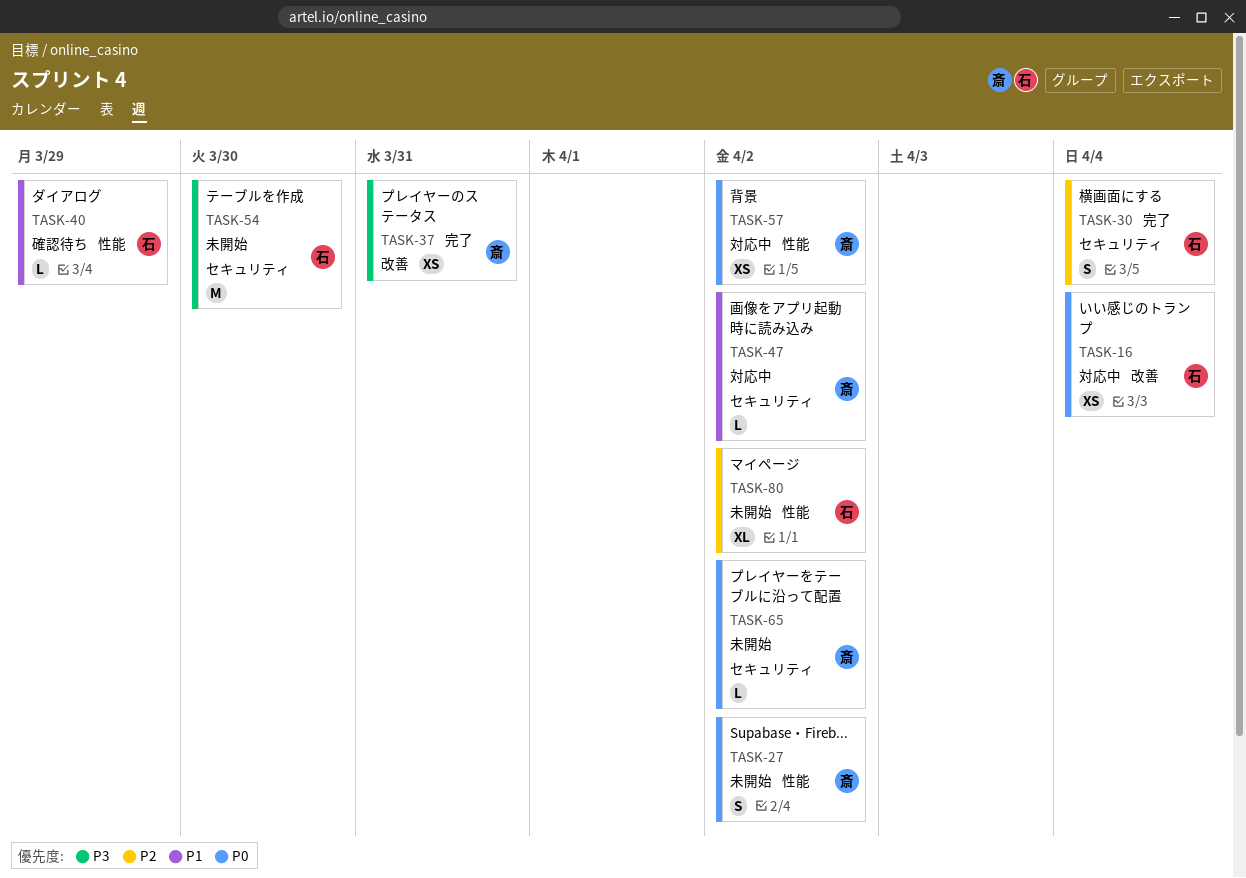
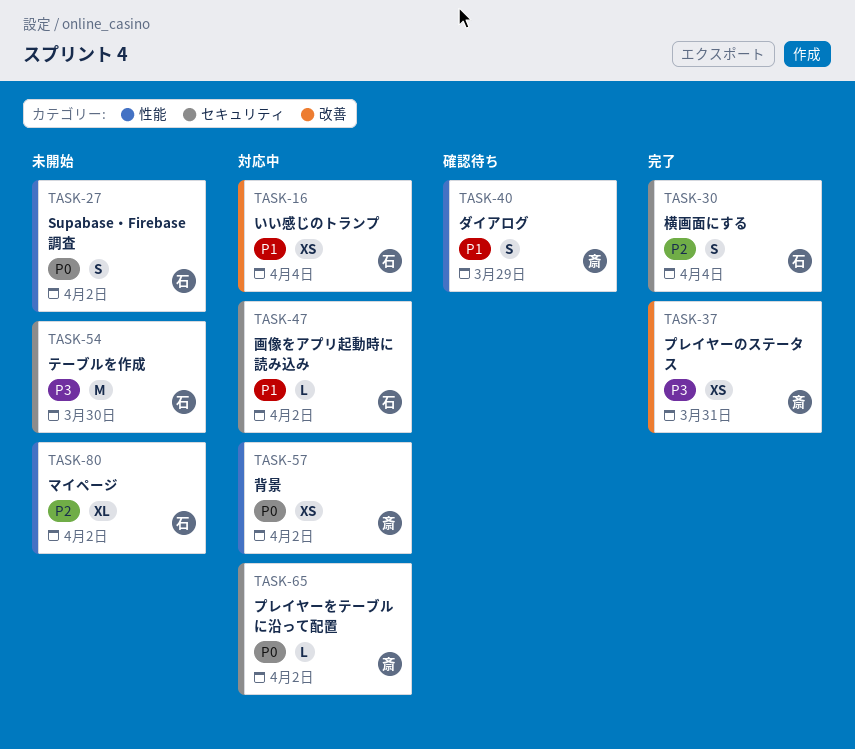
TASK-16, priority: P0 -> P1
TASK-27, owner: 斎 -> 石
TASK-40, owner: 石 -> 斎
TASK-40, estimate: L -> S
TASK-47, owner: 斎 -> 石
TASK-65, status: 未開始 -> 対応中

